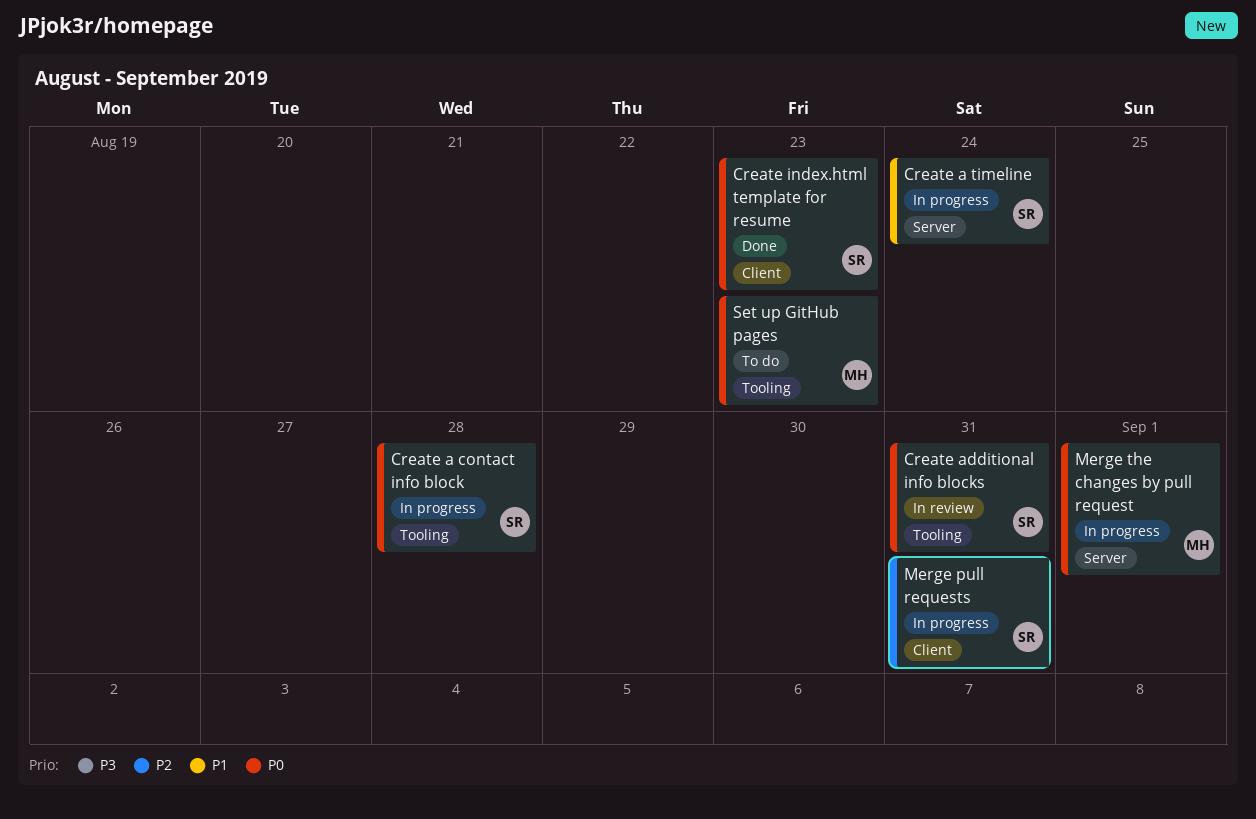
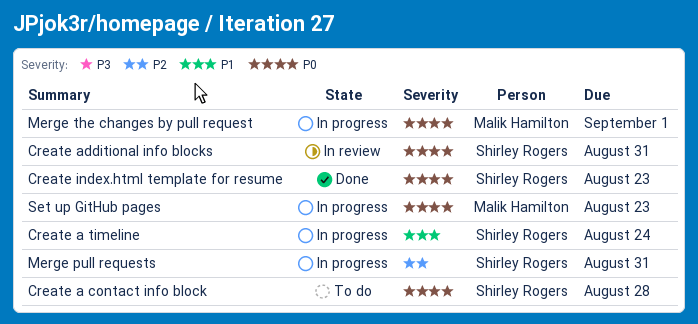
Create a contact info block, status: In progress -> To do
Set up GitHub pages, status: To do -> In progress

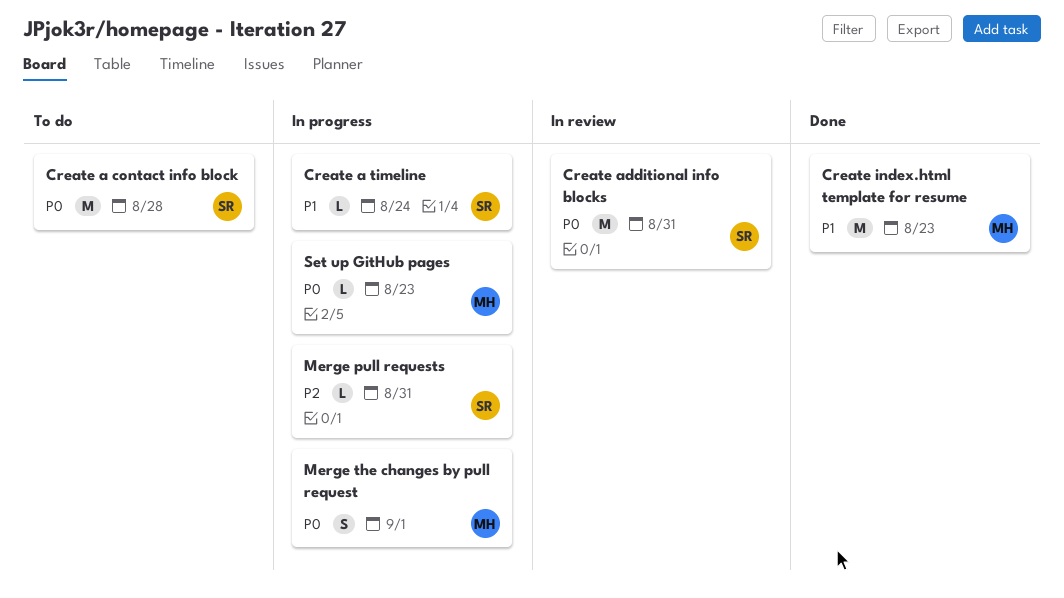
Create index.html template for resume, owner: Shirley Rogers -> Malik Hamilton
Create index.html template for resume, priority: P0 -> P1

